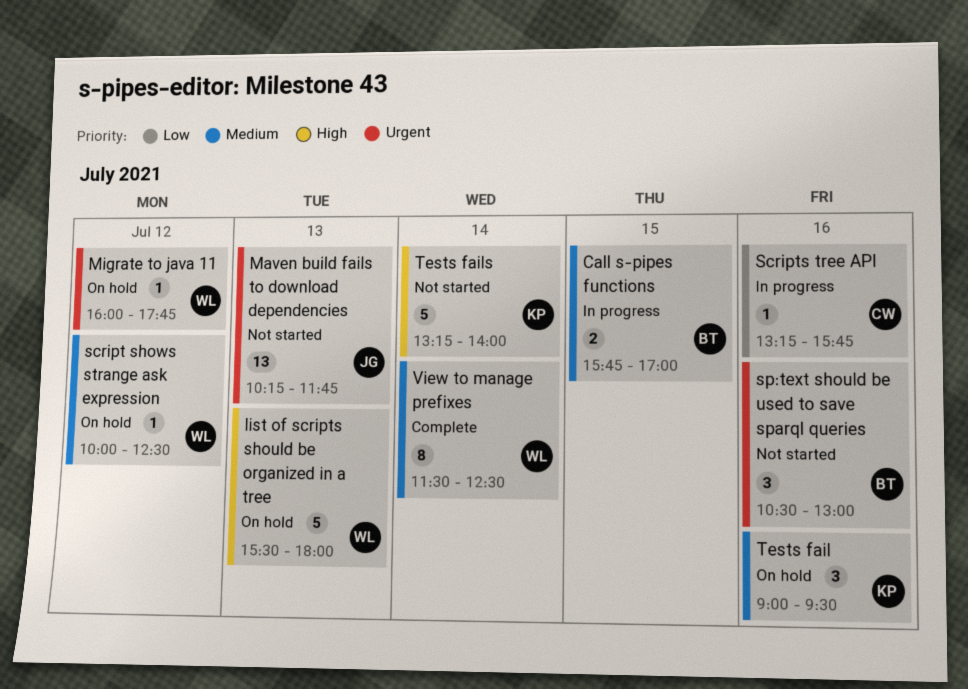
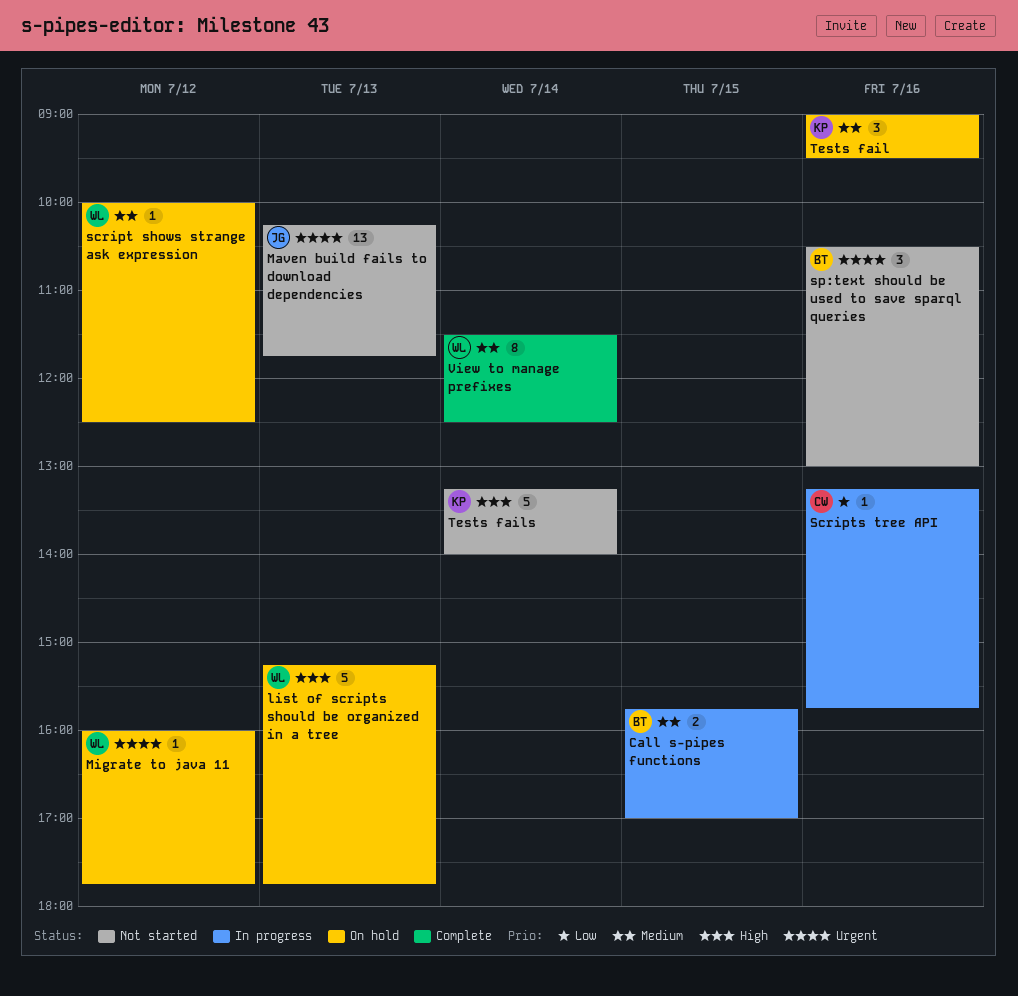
list of scripts should be organized in a tree, begins: 15:30 -> 15:15
list of scripts should be organized in a tree, ends: 18:00 -> 17:45

